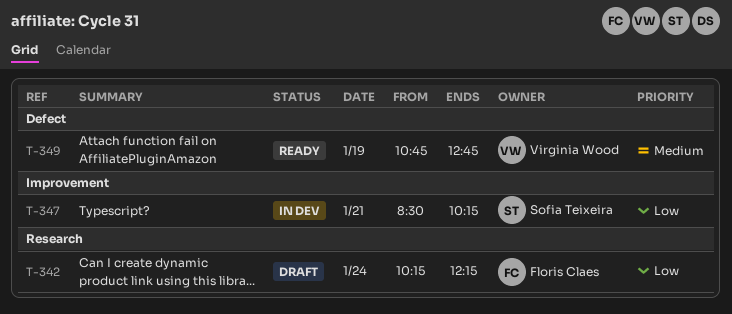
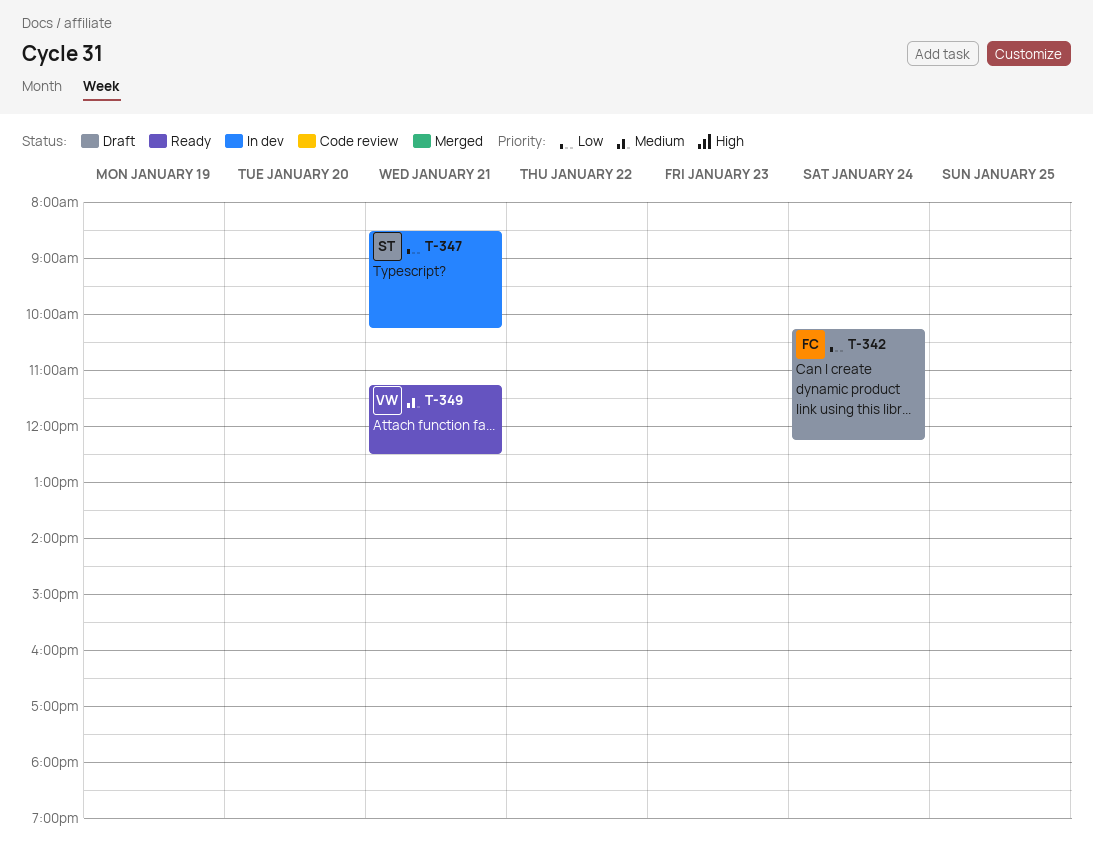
T-349, day: Jan 19 -> Jan 21
T-349, begins: 10:45 -> 11:15
T-349, ends: 12:45 -> 12:30

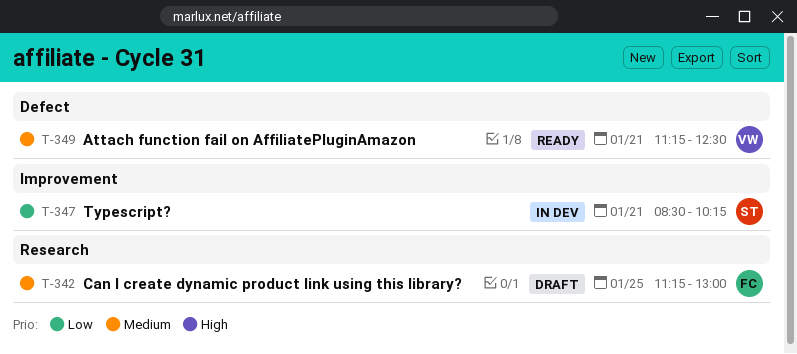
T-342, priority: Low -> Medium
T-342, day: Jan 24 -> Jan 25
T-342, begins: 10:15 -> 11:15
T-342, ends: 12:15 -> 13:00

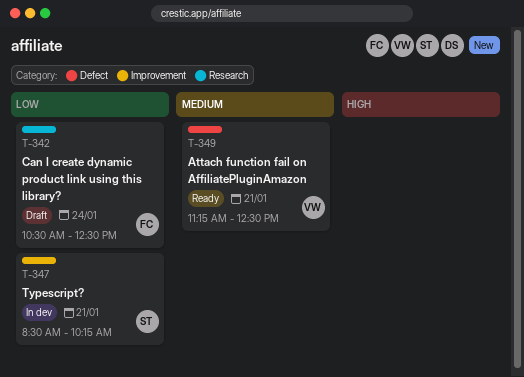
T-342, priority: Medium -> Low
T-342, day: Jan 25 -> Jan 24
T-342, begins: 11:15 -> 10:30
T-342, ends: 13:00 -> 12:30

